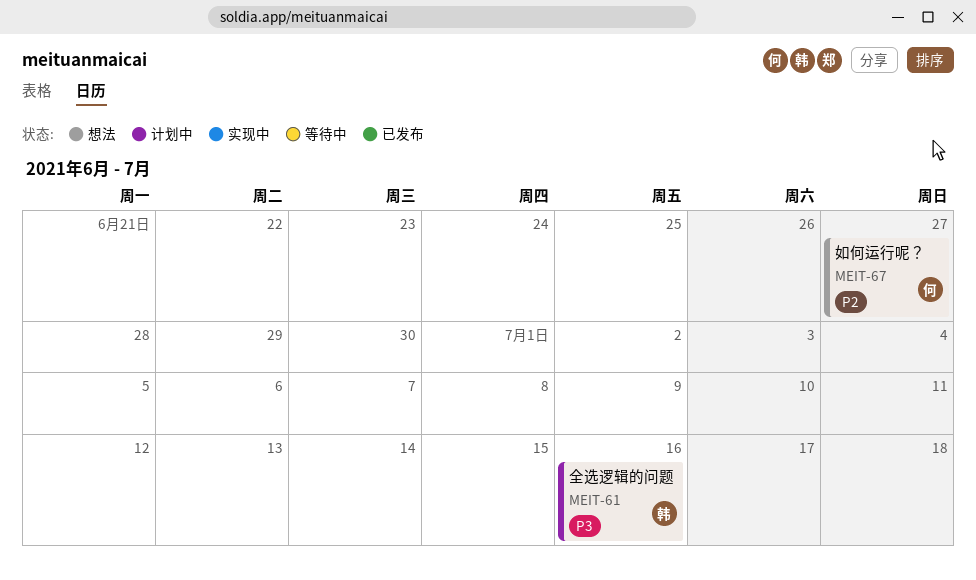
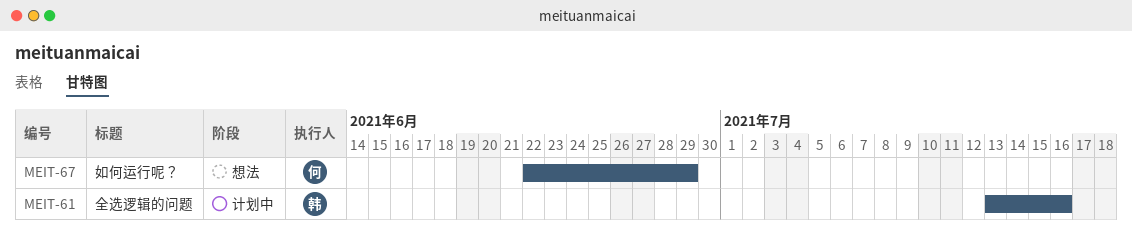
MEIT-67, due: Jun 27 -> Jun 29

